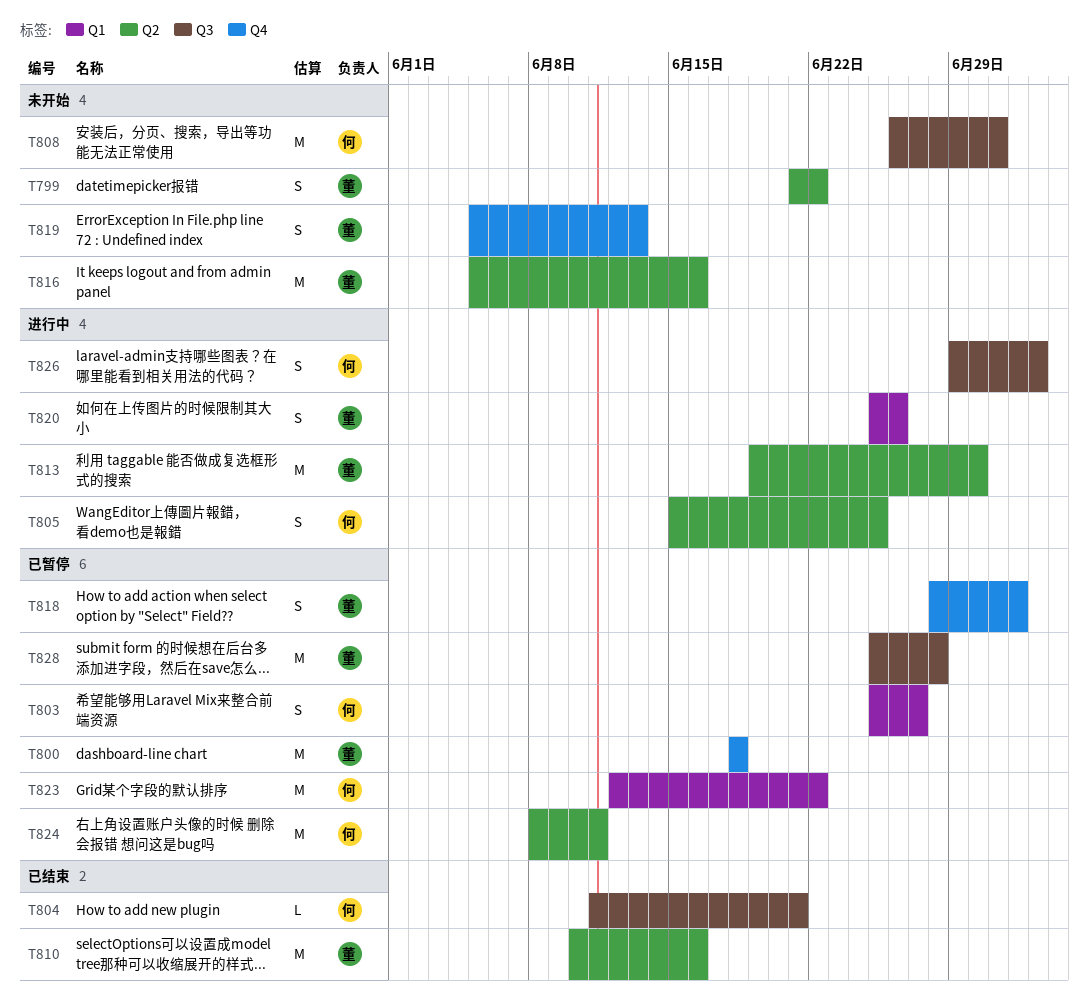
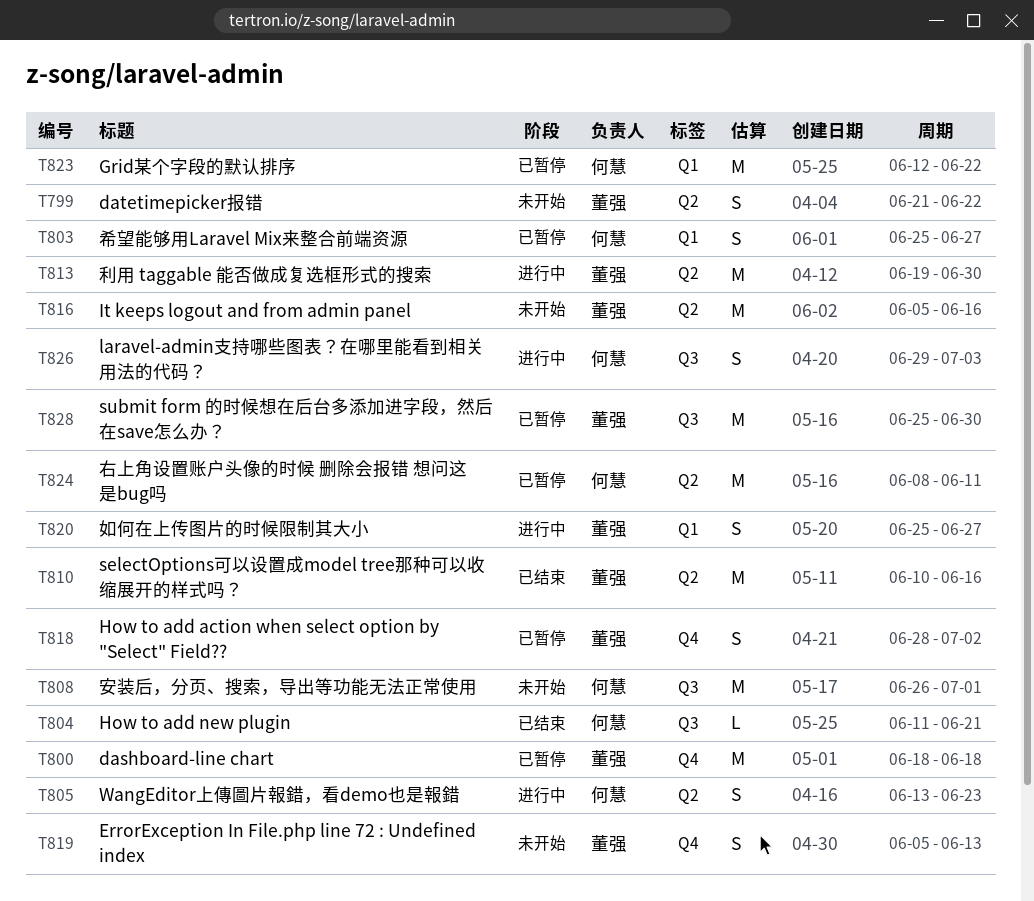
T805, start: Jun 15 -> Jun 13
T805, due: Jun 25 -> Jun 23
T820, due: Jun 26 -> Jun 27
T828, due: Jun 28 -> Jun 30

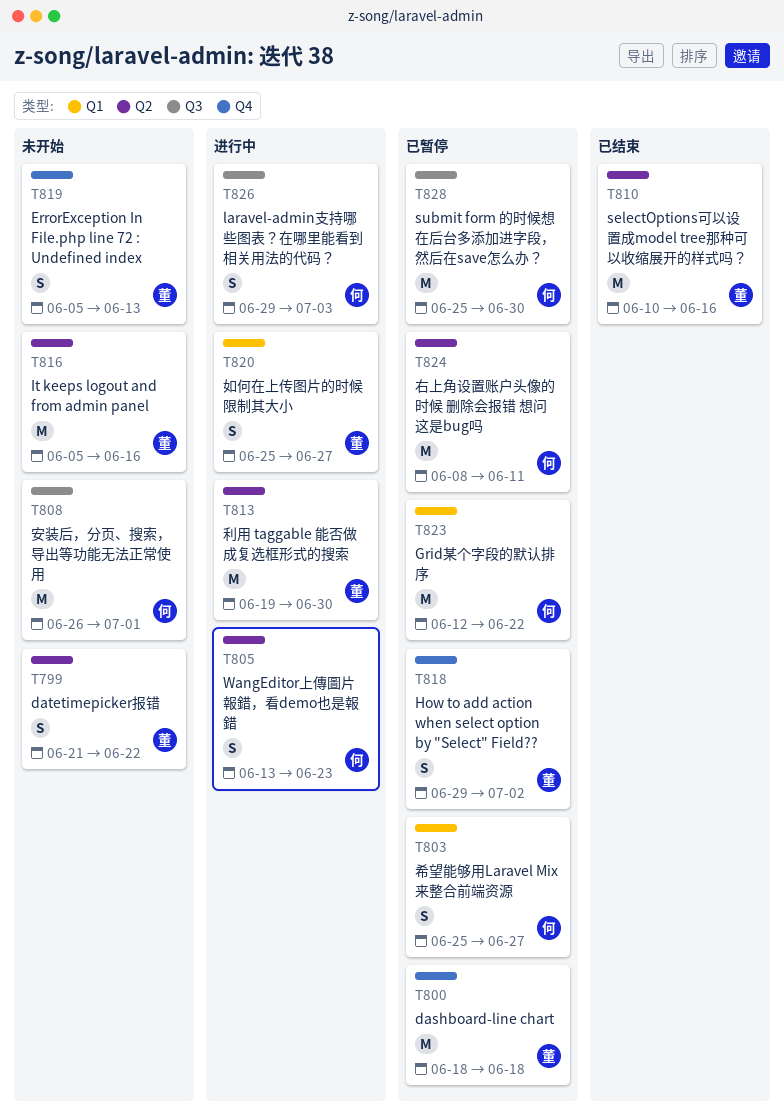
T804: present -> none
T818, start: Jun 28 -> Jun 29
T828, owner: 董强 -> 何慧

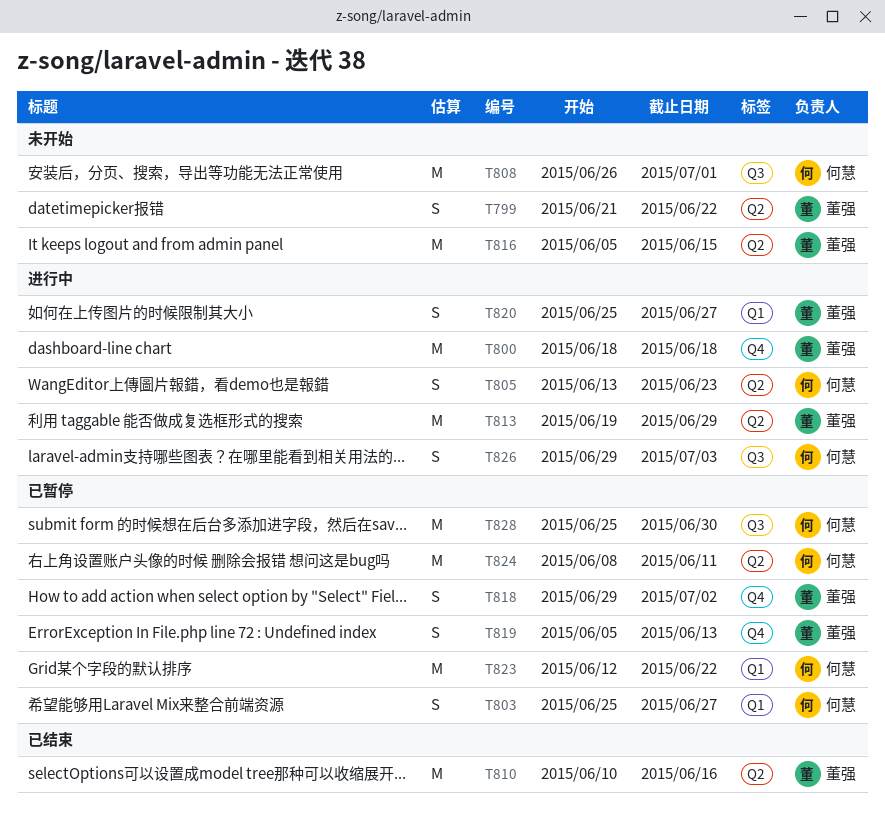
T800, status: 已暂停 -> 进行中
T813, due: Jun 30 -> Jun 29
T816, due: Jun 16 -> Jun 15
T819, status: 未开始 -> 已暂停

